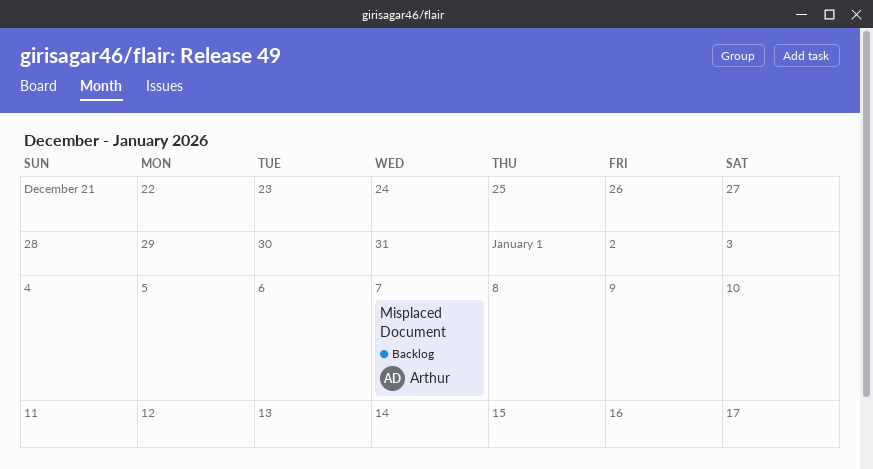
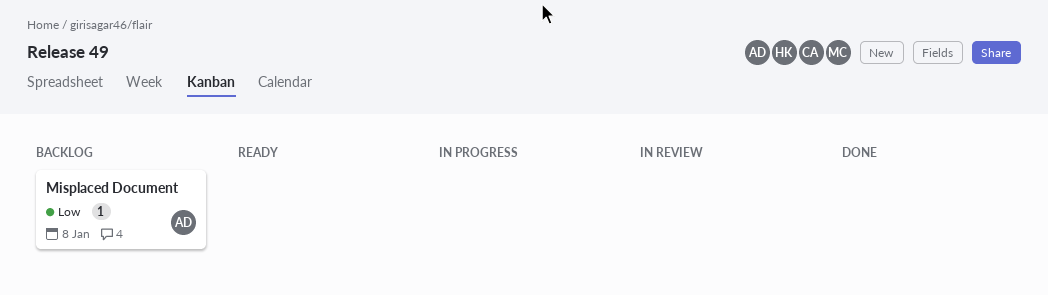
Misplaced Document, due: Jan 7 -> Jan 8

